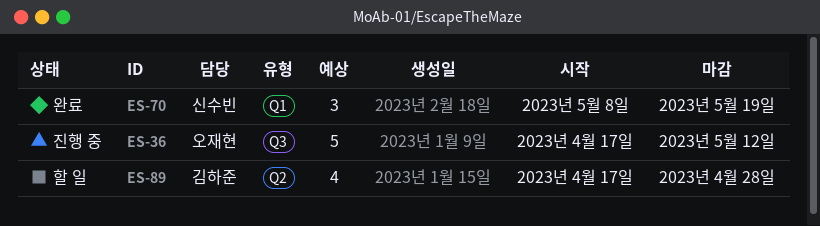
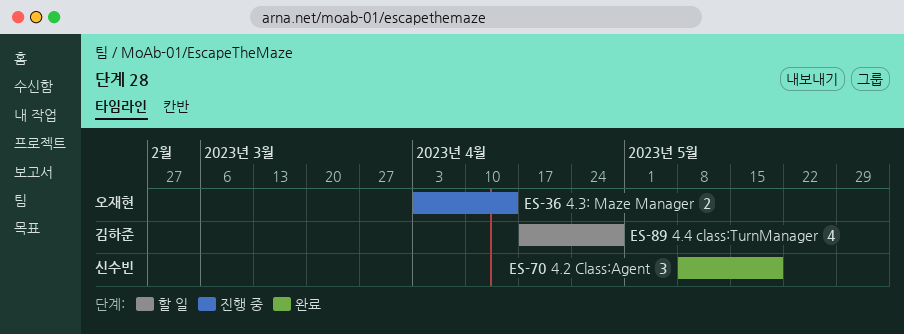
ES-36, estimate: 5 -> 2
ES-36, start: Apr 17 -> Apr 3
ES-36, due: May 12 -> Apr 14

